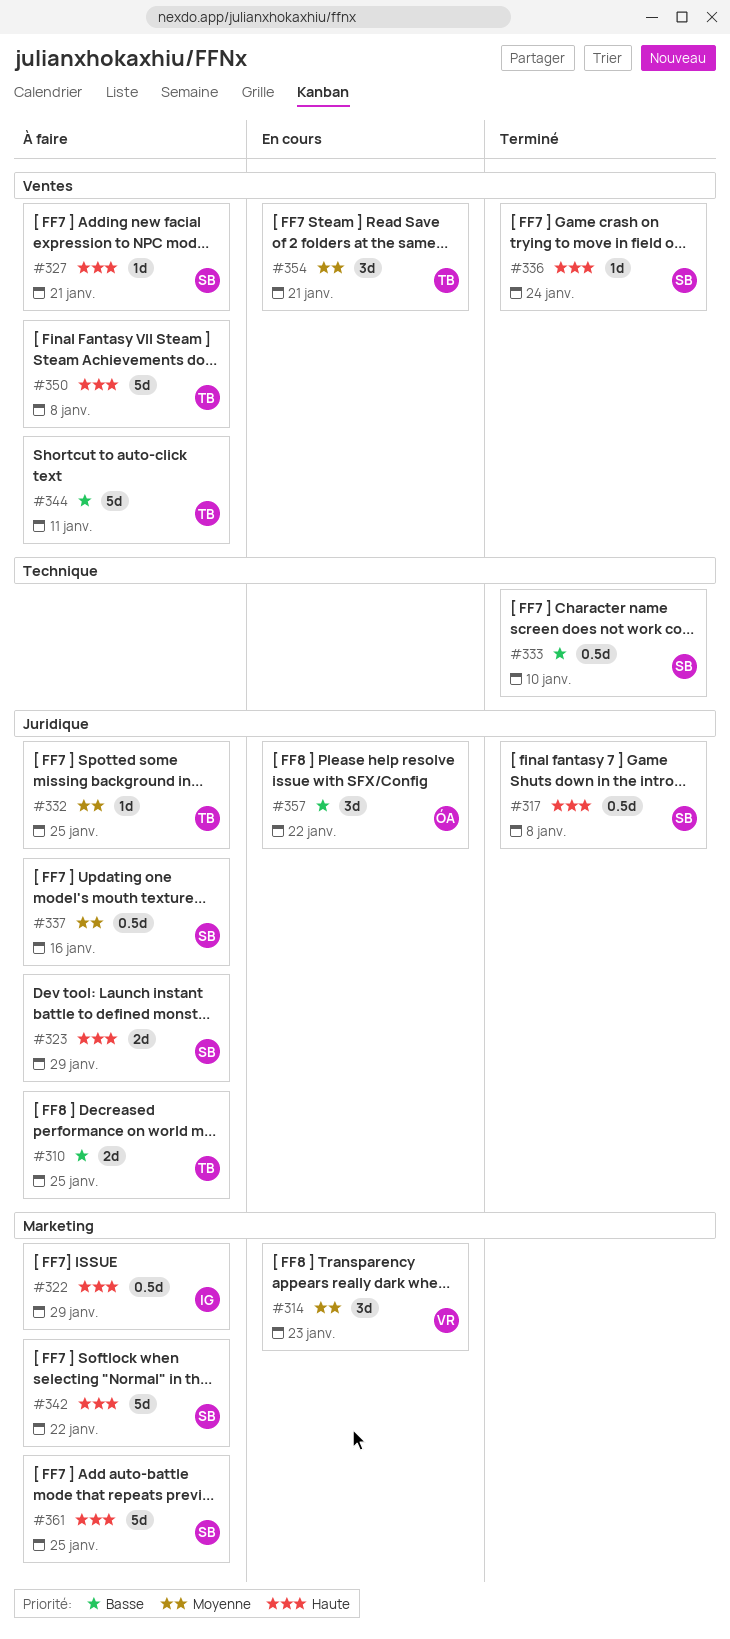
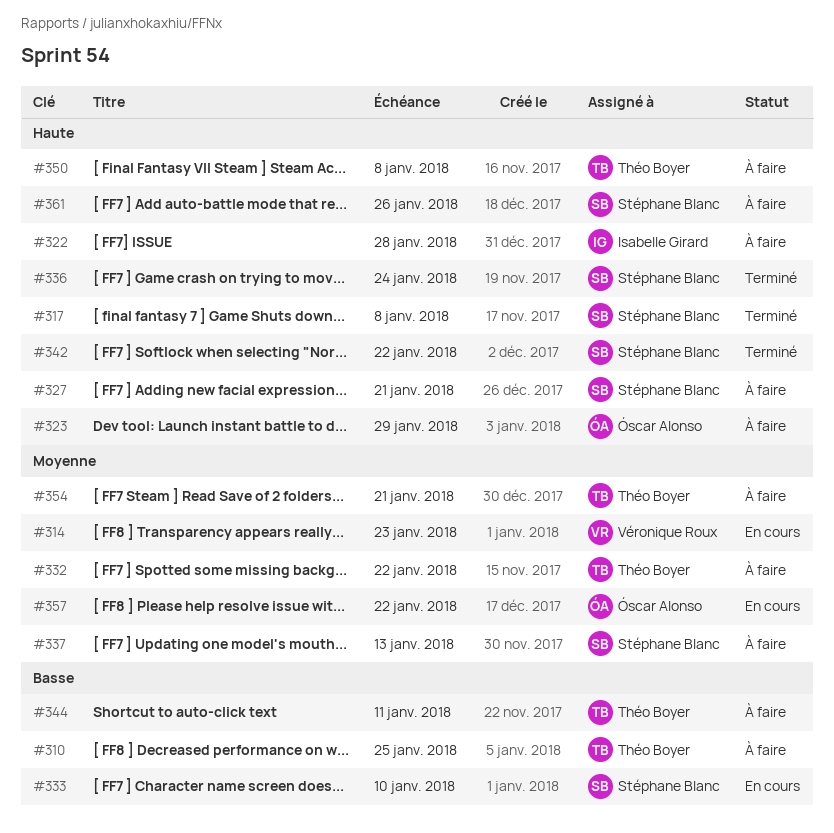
#322, due: Jan 29 -> Jan 28
#323, owner: Stéphane Blanc -> Óscar Alonso
#332, due: Jan 25 -> Jan 22
#333, status: Terminé -> En cours
#337, due: Jan 16 -> Jan 13
#342, status: À faire -> Terminé
#354, status: En cours -> À faire
#357, priority: Basse -> Moyenne
#361, due: Jan 25 -> Jan 26

